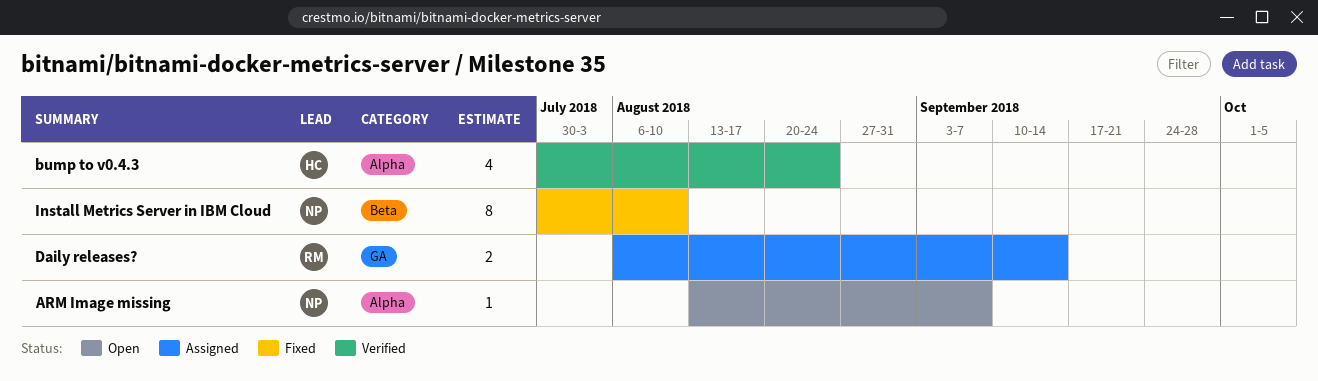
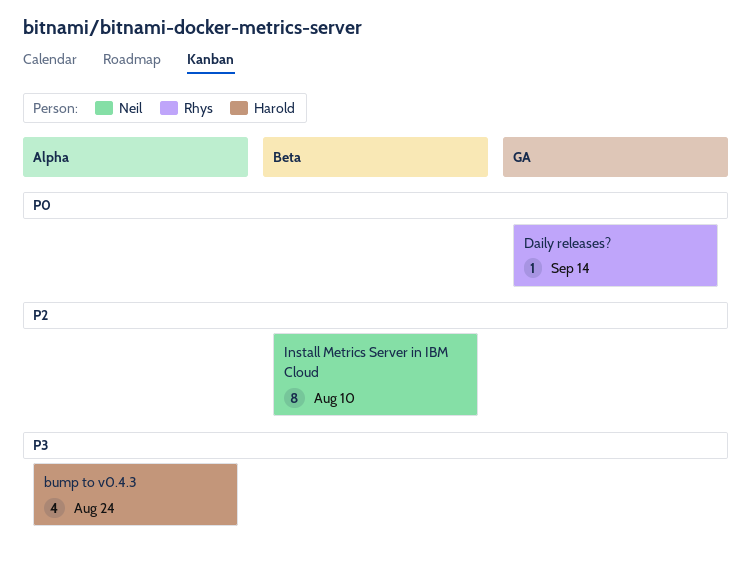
ARM Image missing: present -> none
Daily releases?, estimate: 2 -> 1

